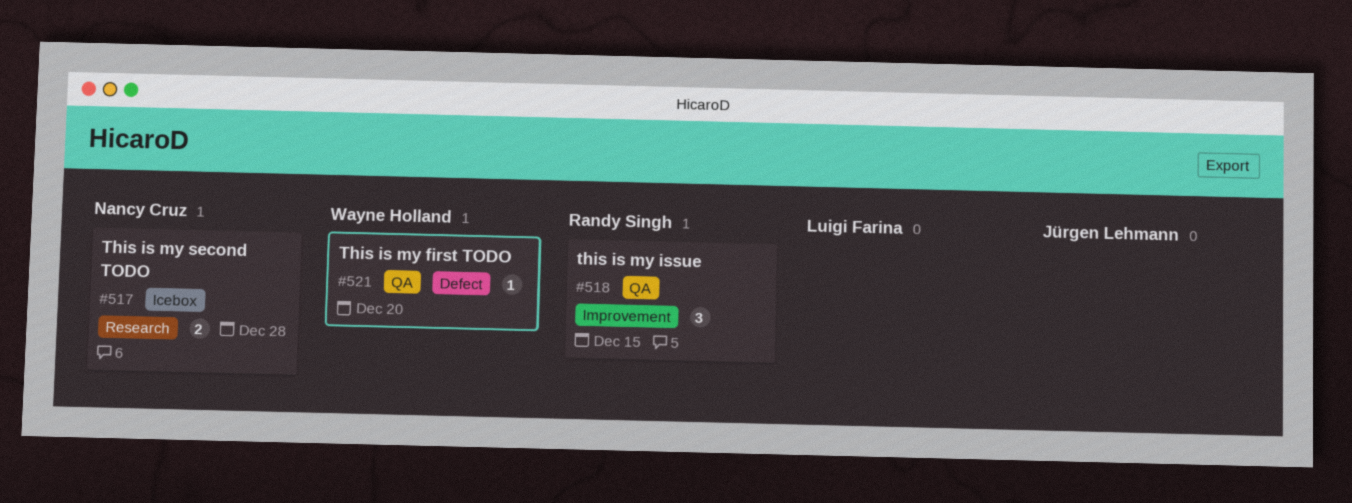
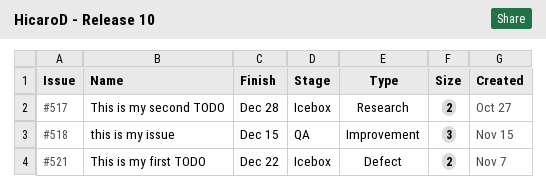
#521, status: QA -> Icebox
#521, estimate: 1 -> 2
#521, due: Dec 20 -> Dec 22

